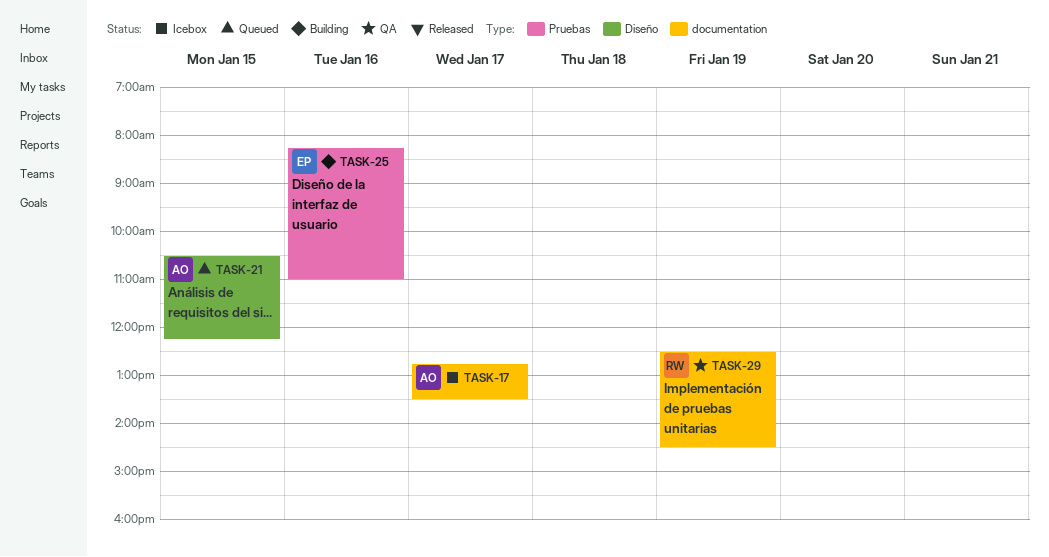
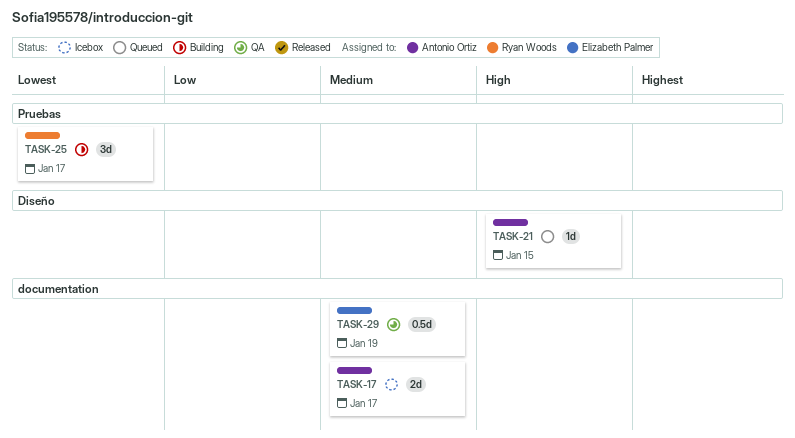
TASK-25, owner: Elizabeth Palmer -> Ryan Woods
TASK-25, day: Jan 16 -> Jan 17
TASK-29, owner: Ryan Woods -> Elizabeth Palmer

